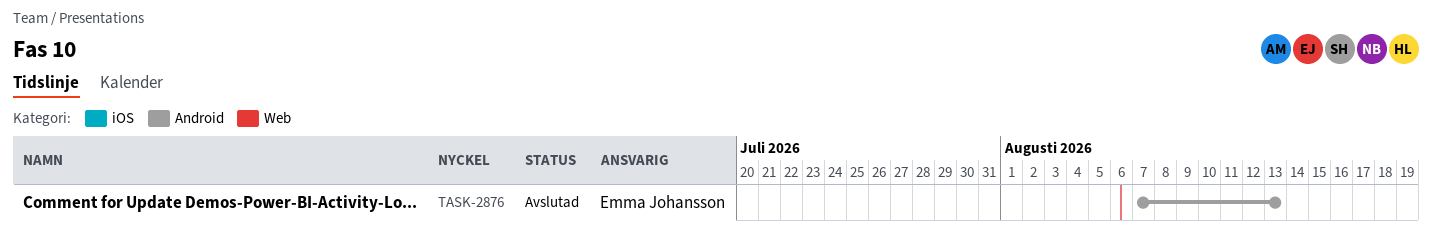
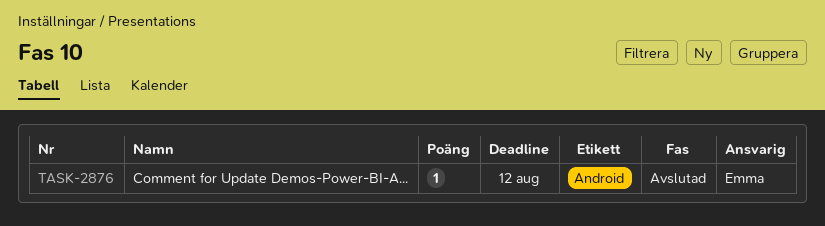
TASK-2876, due: Aug 13 -> Aug 12

